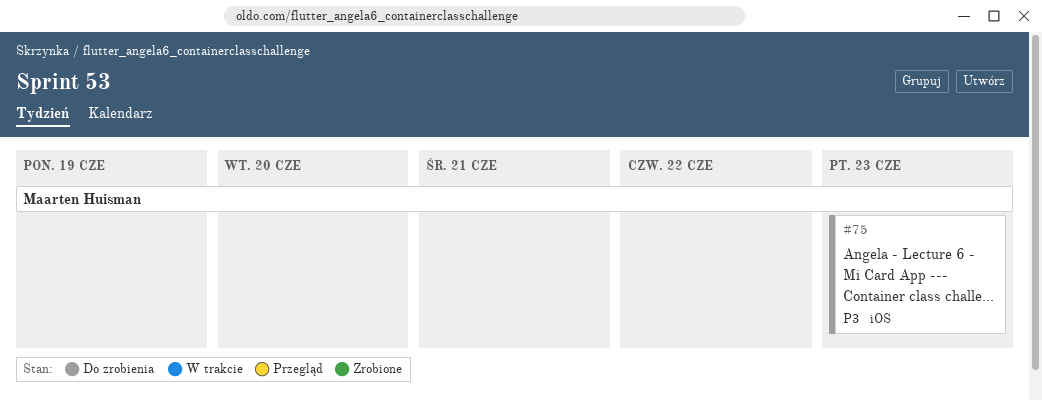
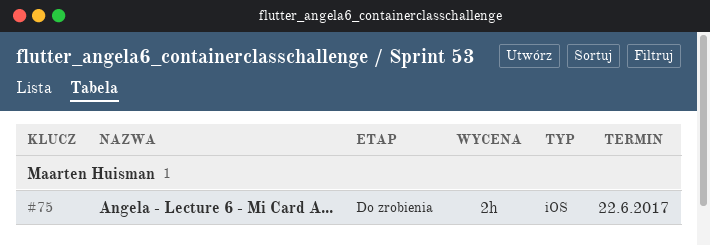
#75, due: Jun 23 -> Jun 22

